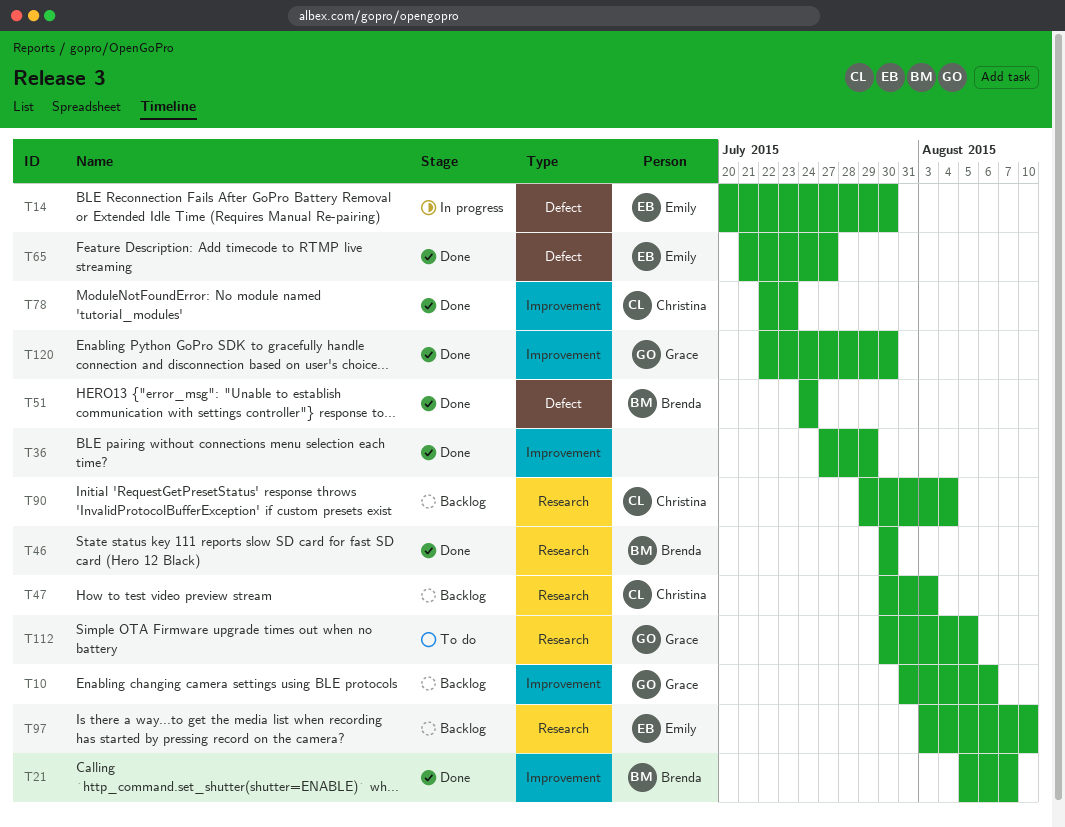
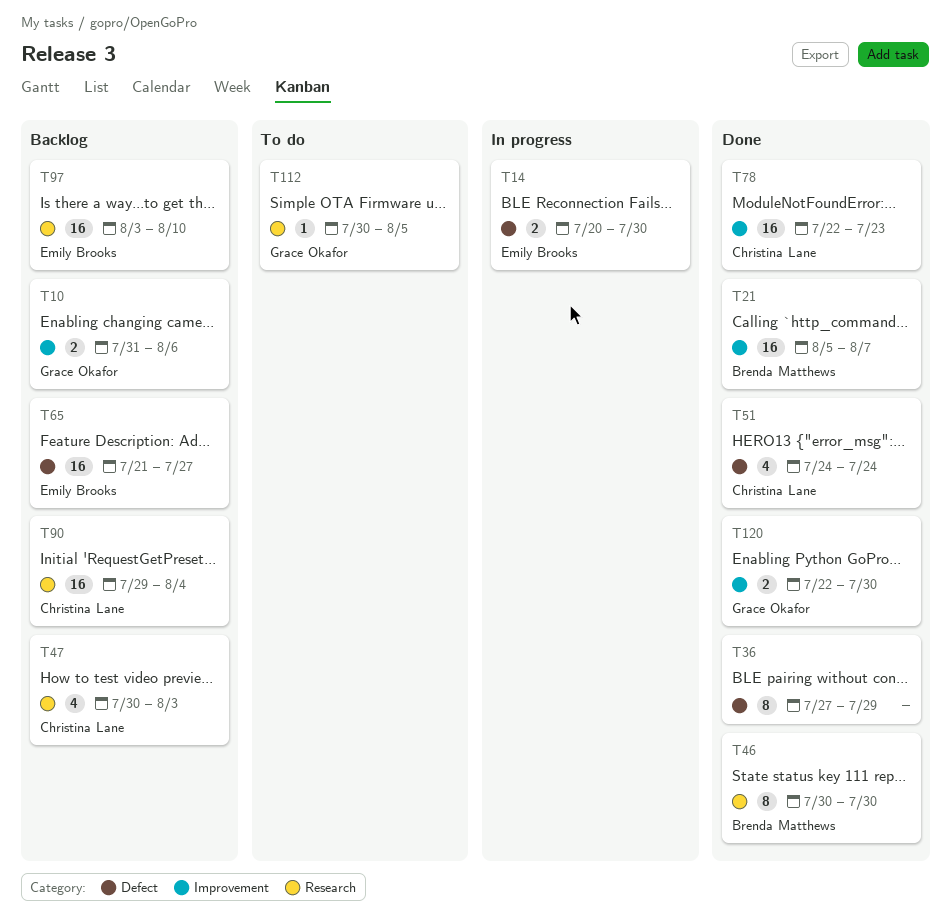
T36, label: Improvement -> Defect
T51, owner: Brenda Matthews -> Christina Lane
T65, status: Done -> Backlog

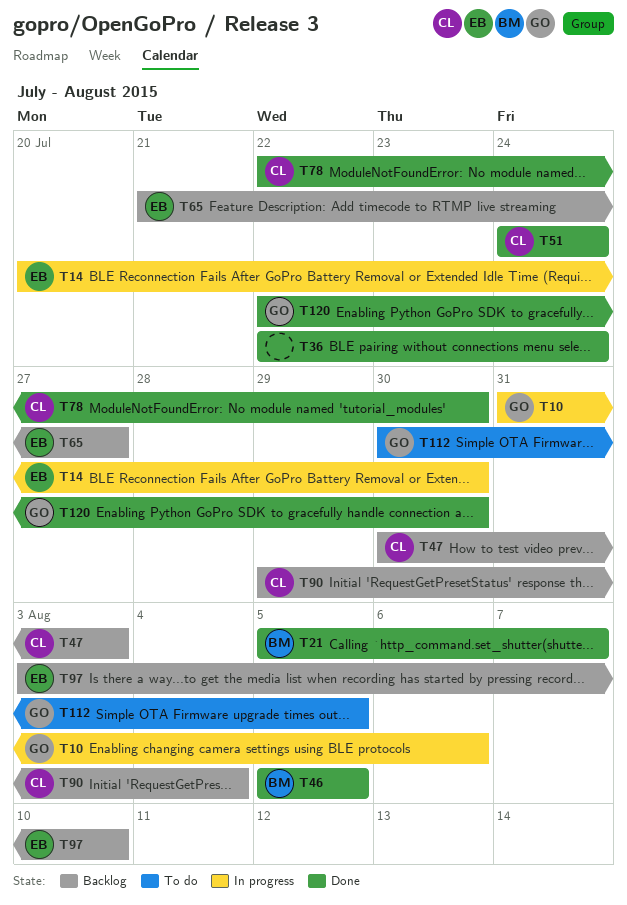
T10, status: Backlog -> In progress
T36, start: Jul 27 -> Jul 22
T36, due: Jul 29 -> Jul 24
T46, start: Jul 30 -> Aug 5
T46, due: Jul 30 -> Aug 5
T78, due: Jul 23 -> Jul 30

